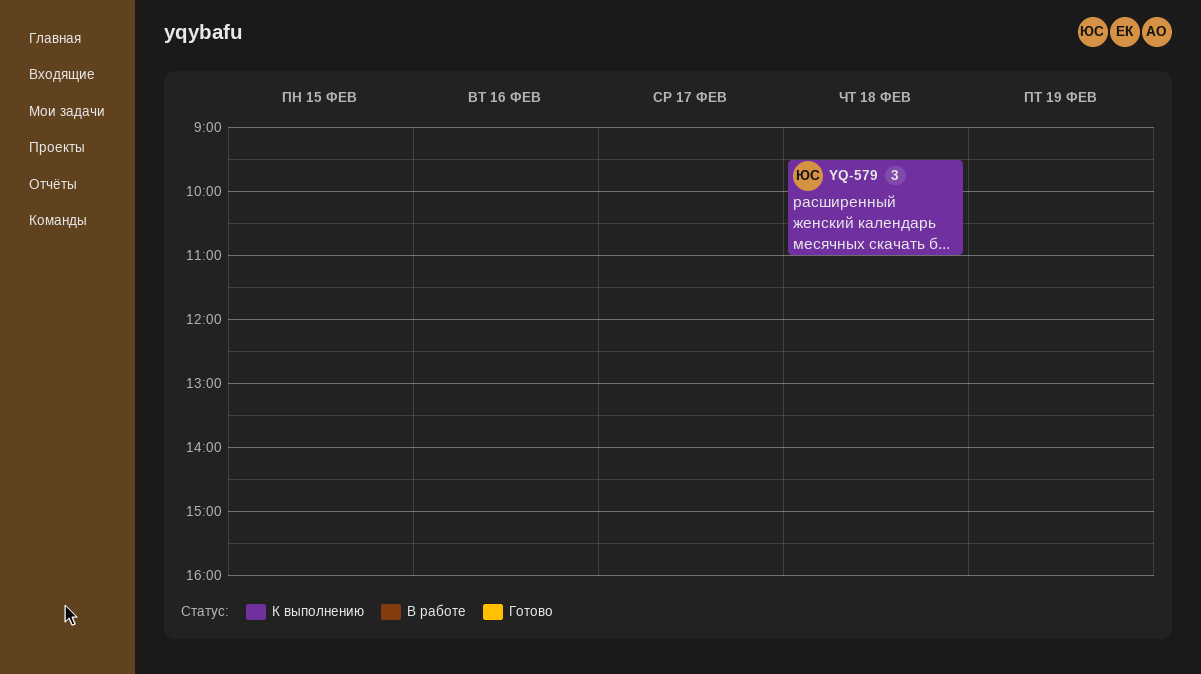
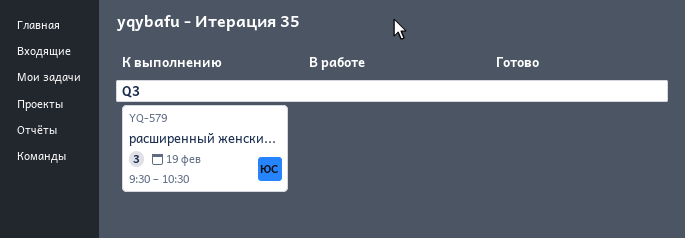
YQ-579, day: Feb 18 -> Feb 19
YQ-579, ends: 11:00 -> 10:30

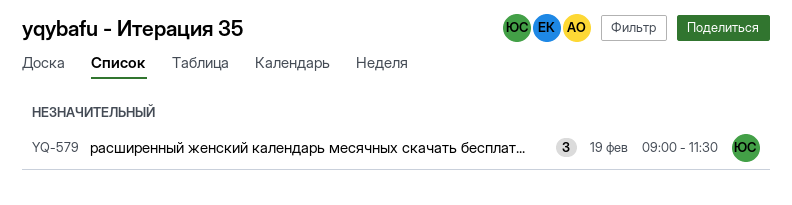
YQ-579, begins: 09:30 -> 09:00
YQ-579, ends: 10:30 -> 11:30

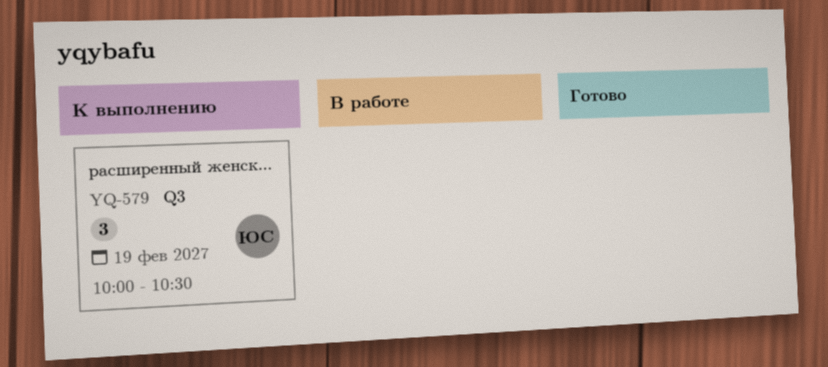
YQ-579, begins: 09:00 -> 10:00
YQ-579, ends: 11:30 -> 10:30

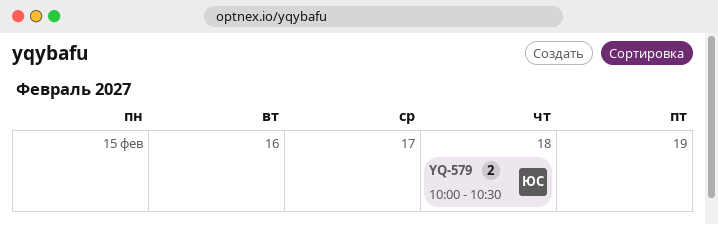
YQ-579, estimate: 3 -> 2
YQ-579, day: Feb 19 -> Feb 18

